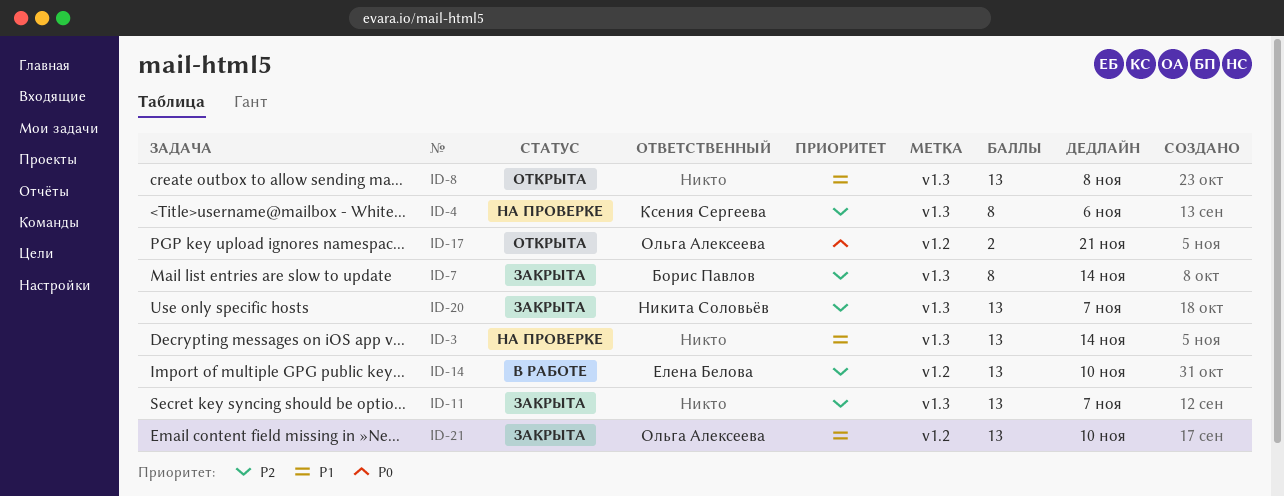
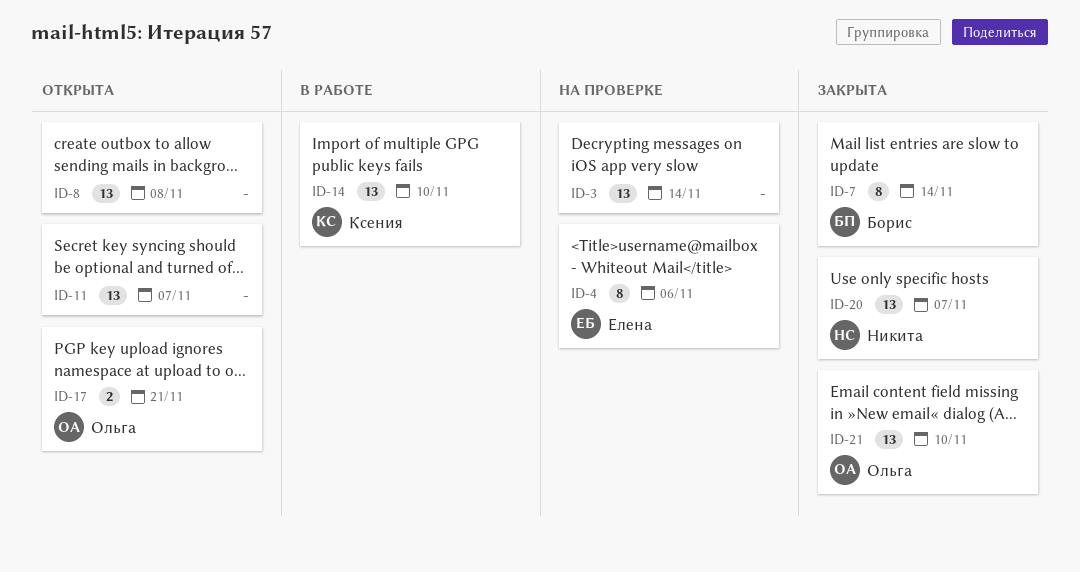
ID-4, owner: Ксения Сергеева -> Елена Белова
ID-11, status: Закрыта -> Открыта
ID-14, owner: Елена Белова -> Ксения Сергеева

